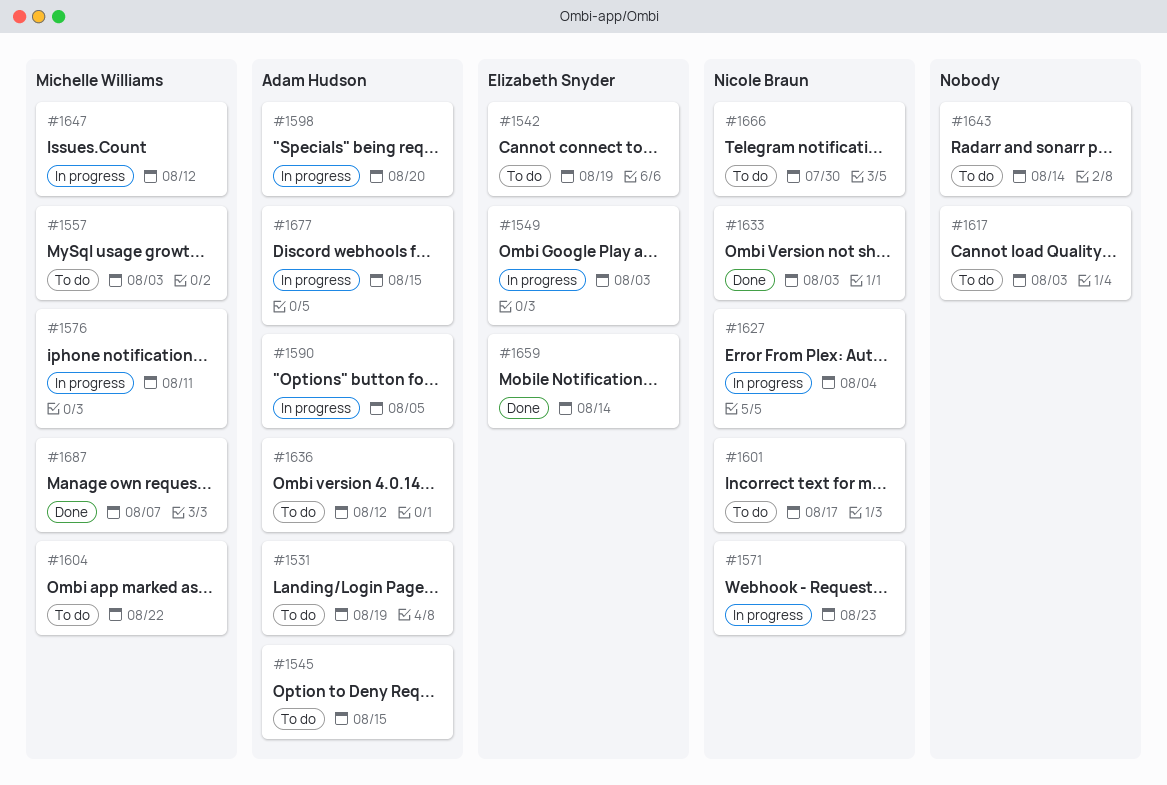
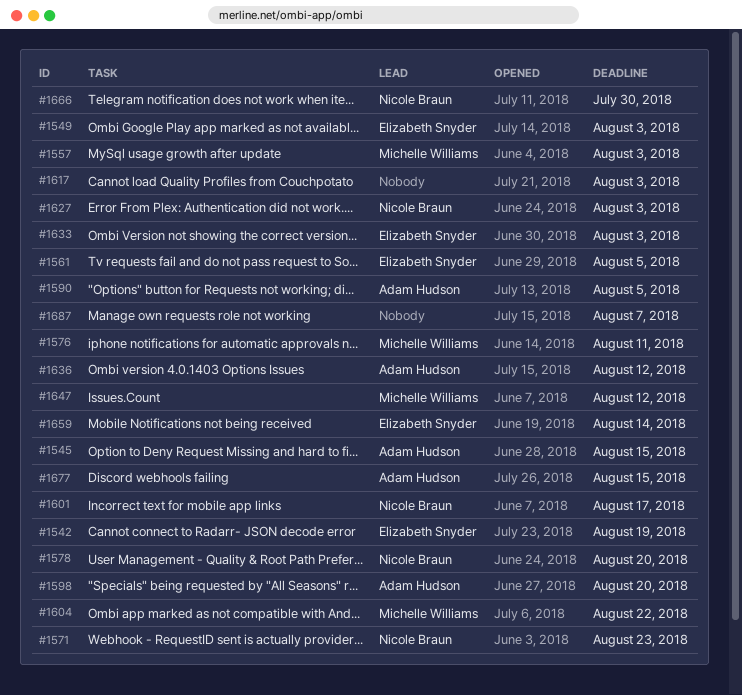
#1531: present -> none
#1561: none -> present
#1578: none -> present
#1627, due: Aug 4 -> Aug 3
#1633, owner: Nicole Braun -> Elizabeth Snyder
#1643: present -> none
#1687, owner: Michelle Williams -> none

